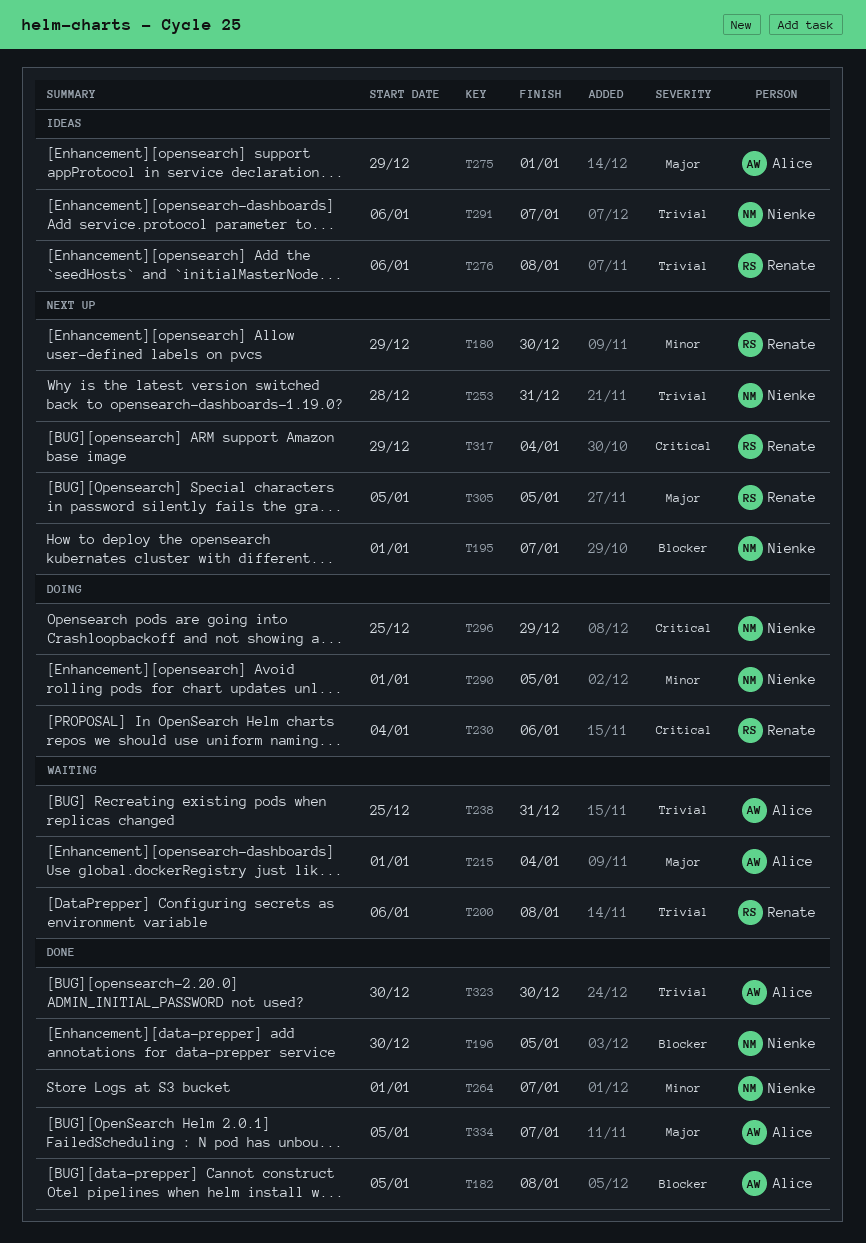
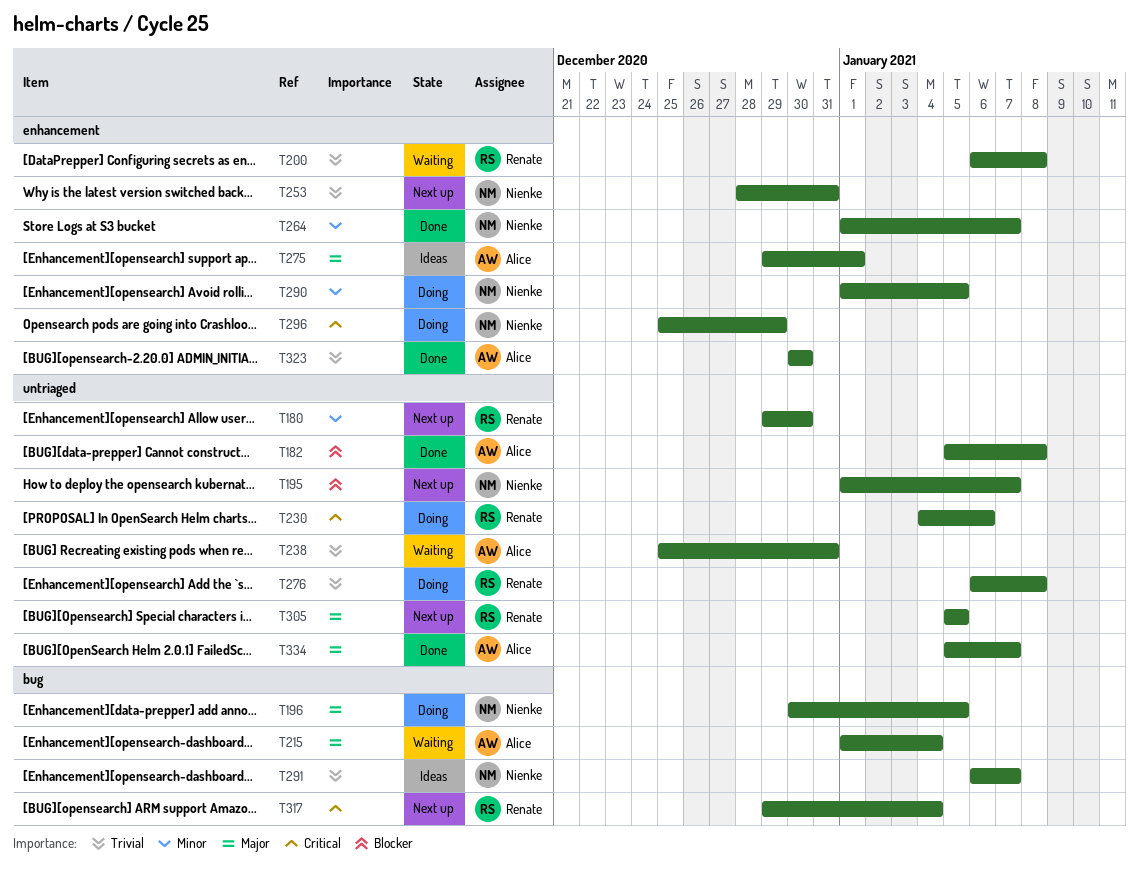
T196, status: Done -> Doing
T196, priority: Blocker -> Major
T276, status: Ideas -> Doing

